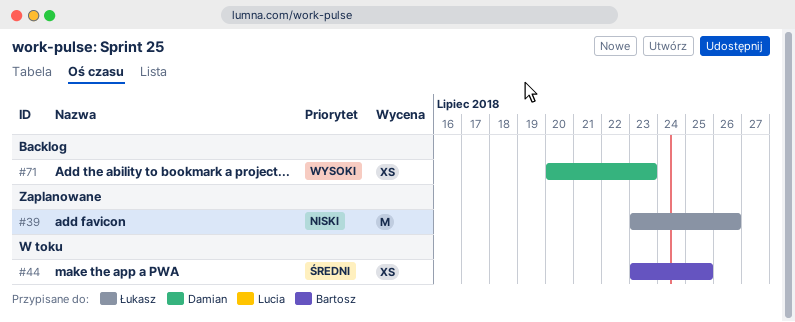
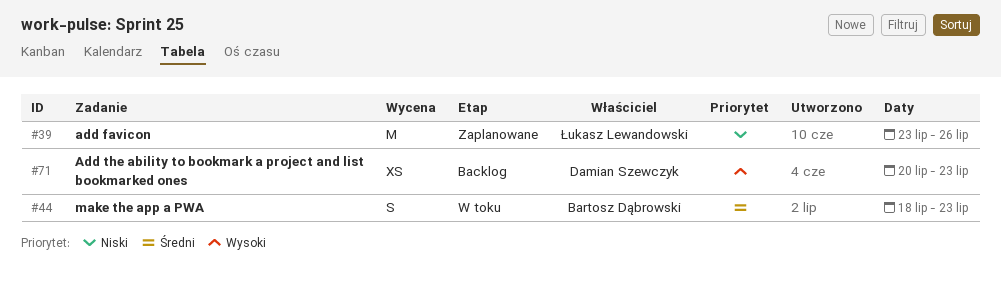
#44, estimate: XS -> S
#44, start: Jul 23 -> Jul 18
#44, due: Jul 25 -> Jul 23

